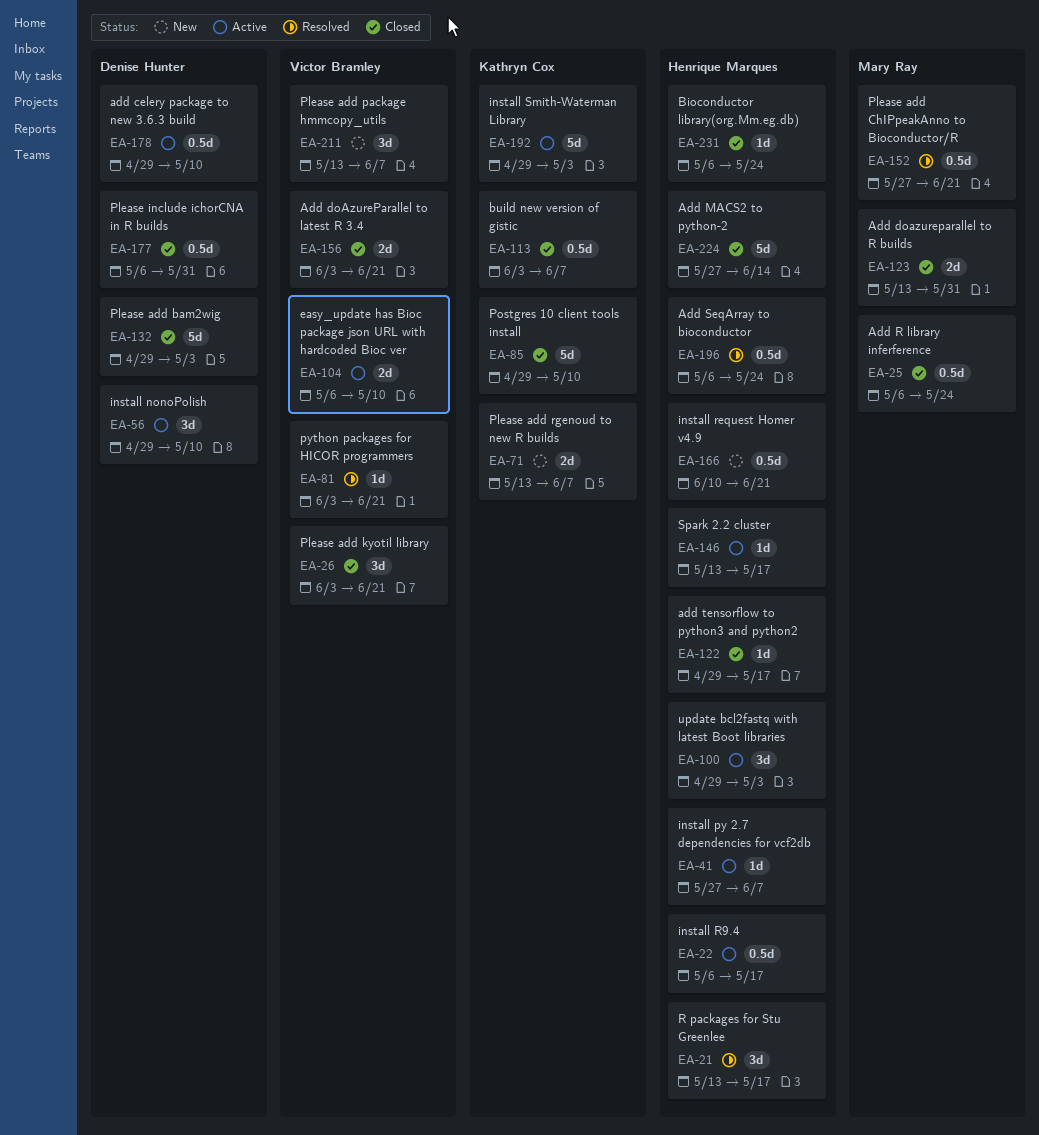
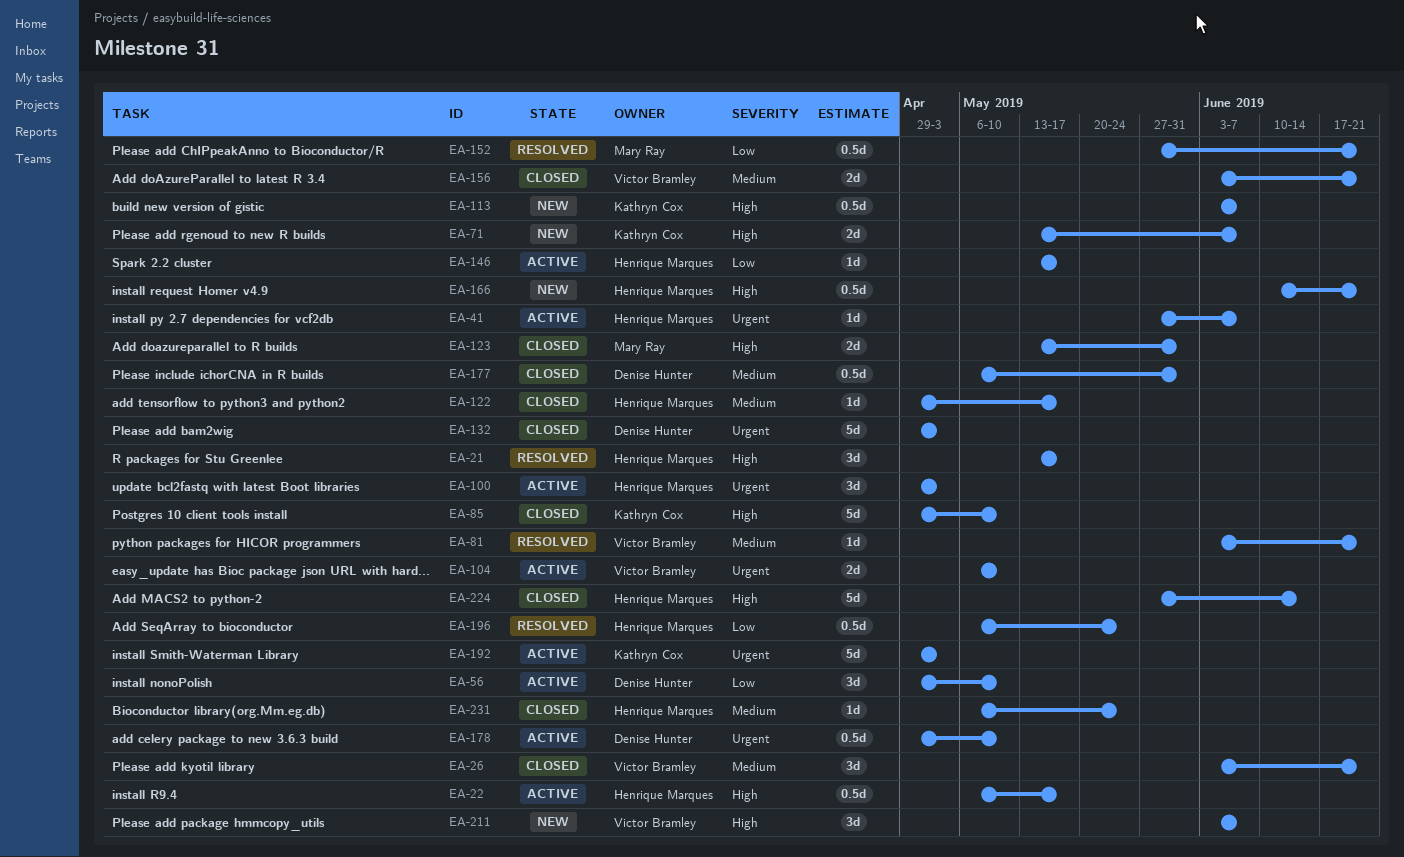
EA-25: present -> none
EA-113, status: Closed -> New
EA-211, start: May 13 -> Jun 3

